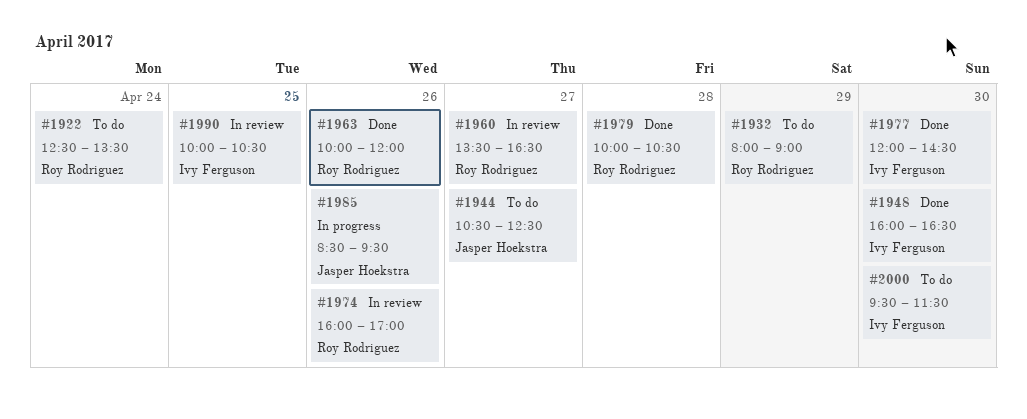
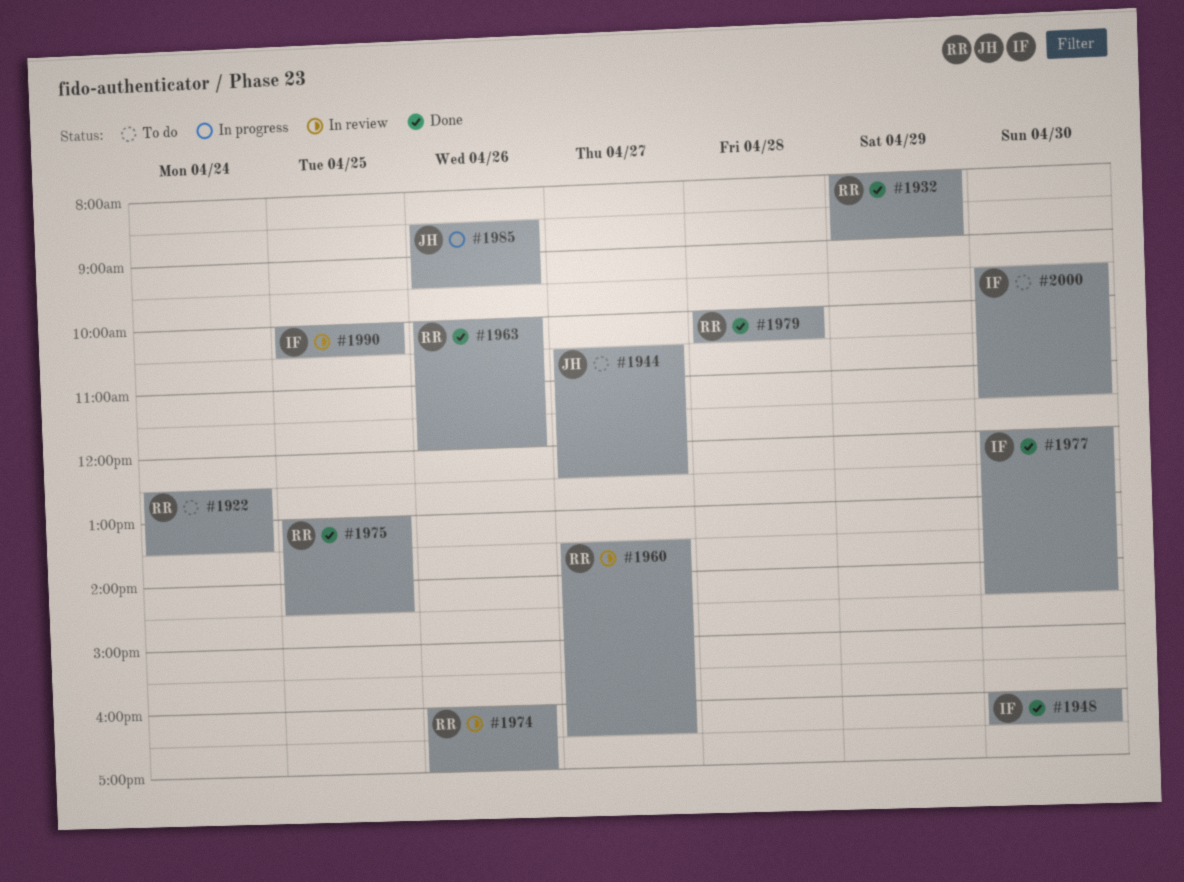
#1932, status: To do -> Done
#1975: none -> present

